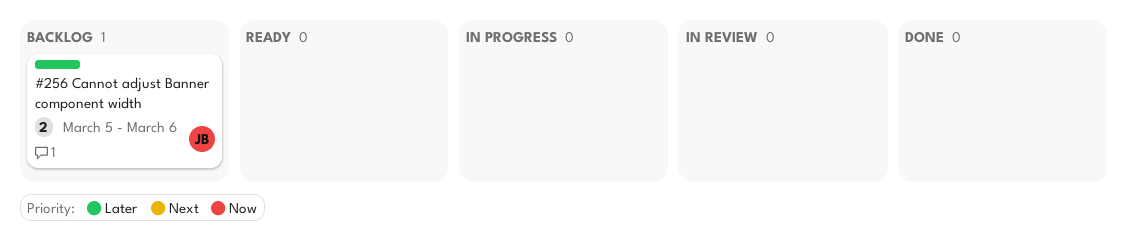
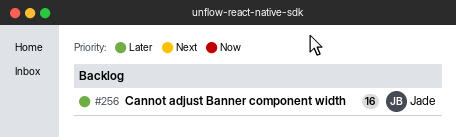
#256, estimate: 2 -> 16

